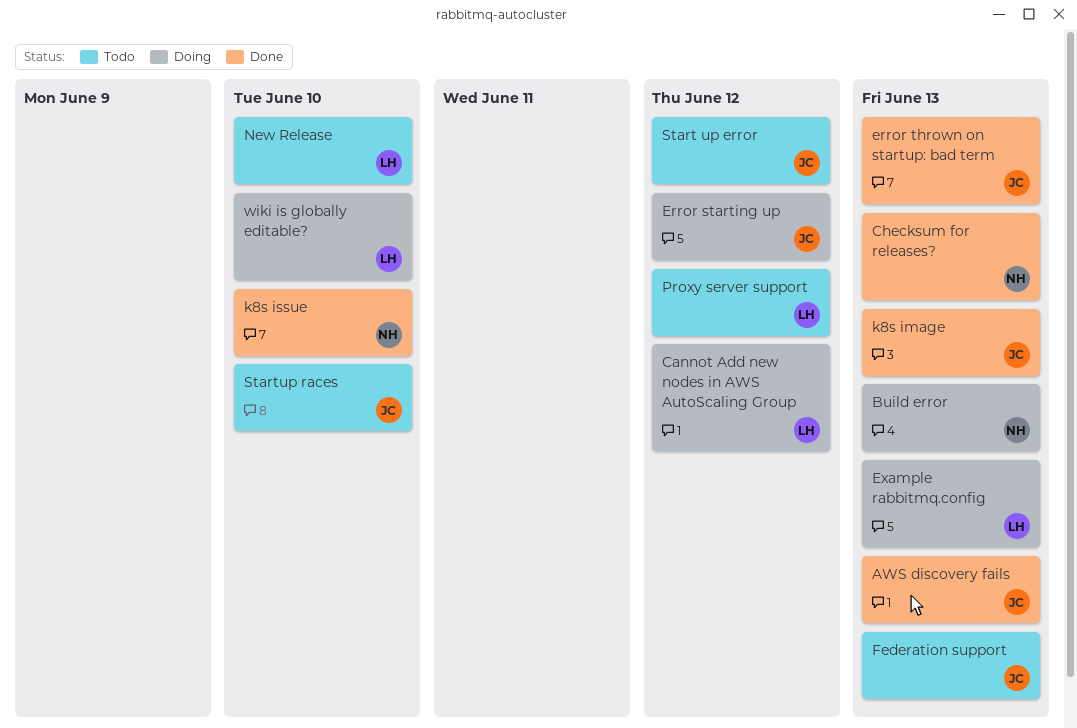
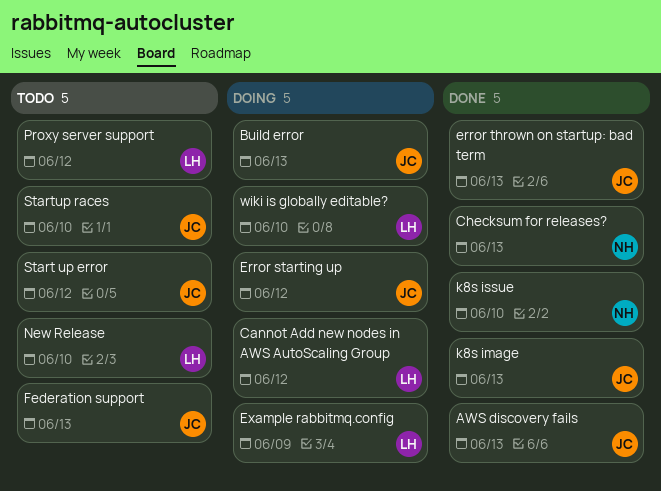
Build error, owner: NH -> JC
Example rabbitmq.config, due: Jun 13 -> Jun 9

